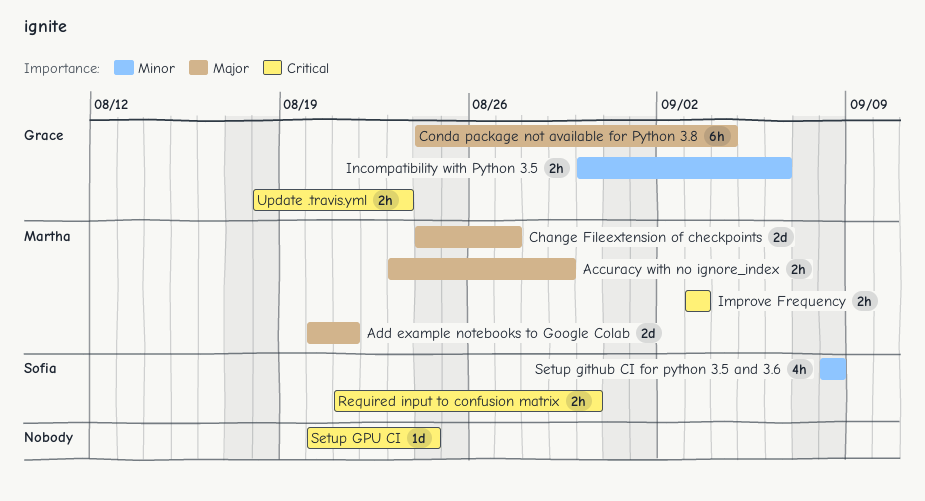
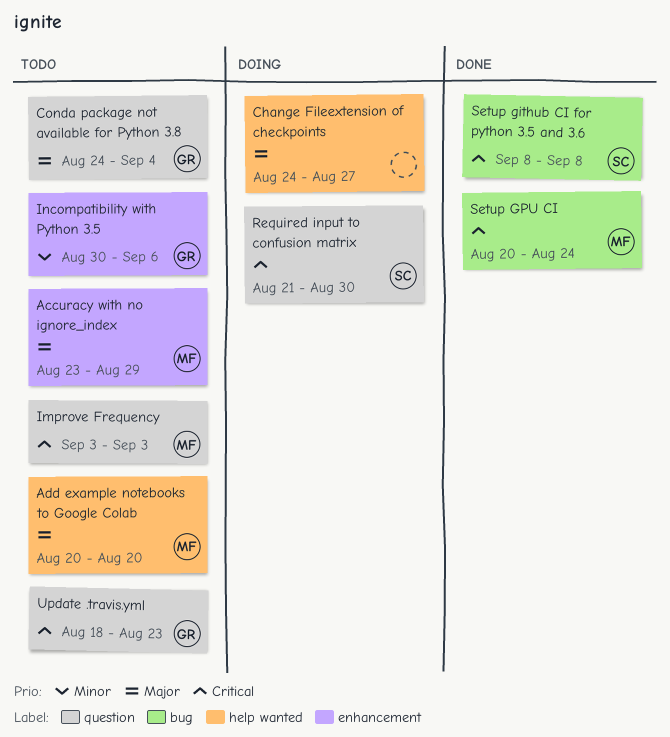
Add example notebooks to Google Colab, due: Aug 21 -> Aug 20
Change Fileextension of checkpoints, owner: Martha -> none
Setup github CI for python 3.5 and 3.6, priority: Minor -> Critical
Setup GPU CI, owner: none -> Martha

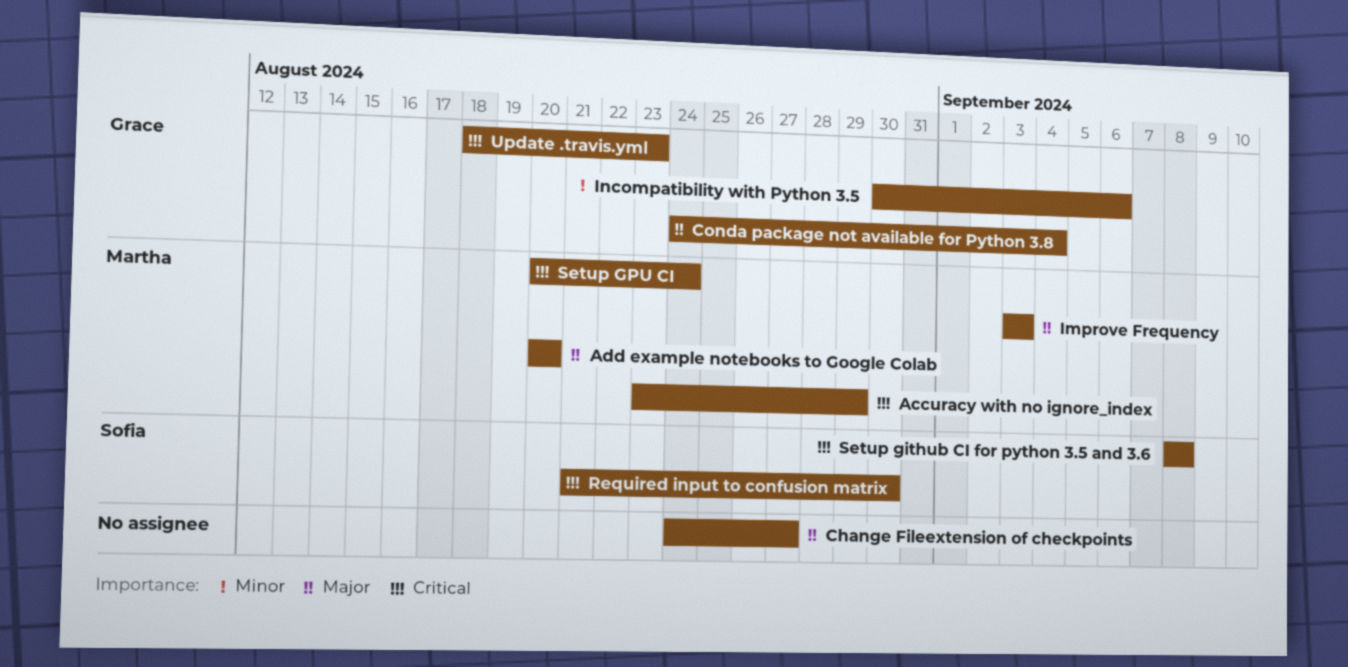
Accuracy with no ignore_index, priority: Major -> Critical
Improve Frequency, priority: Critical -> Major

